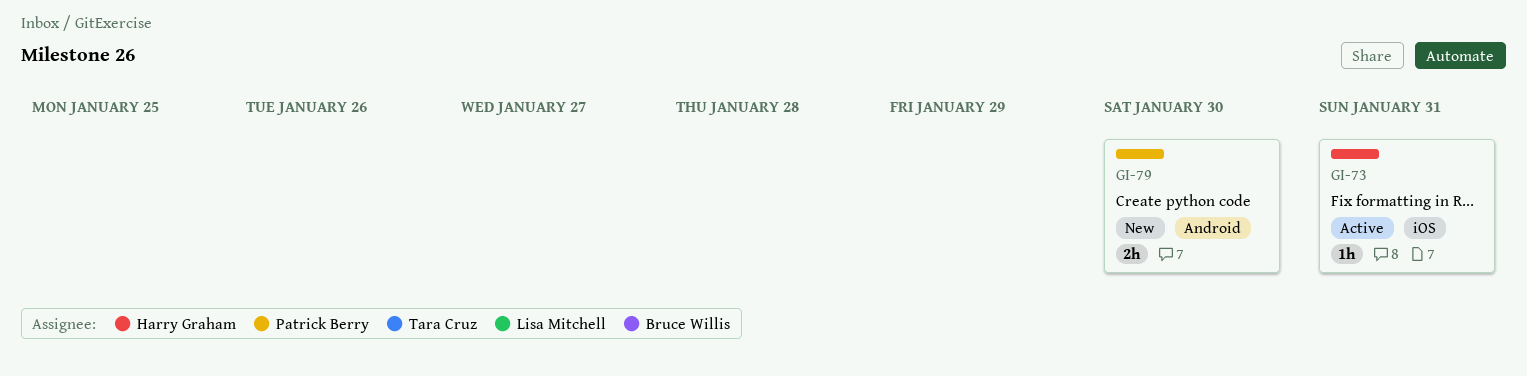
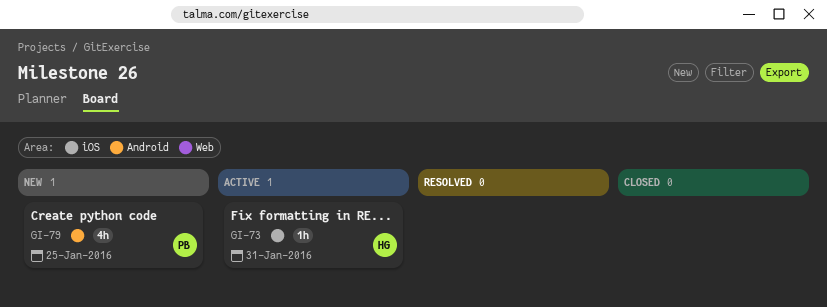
GI-79, estimate: 2h -> 4h
GI-79, due: Jan 30 -> Jan 25

